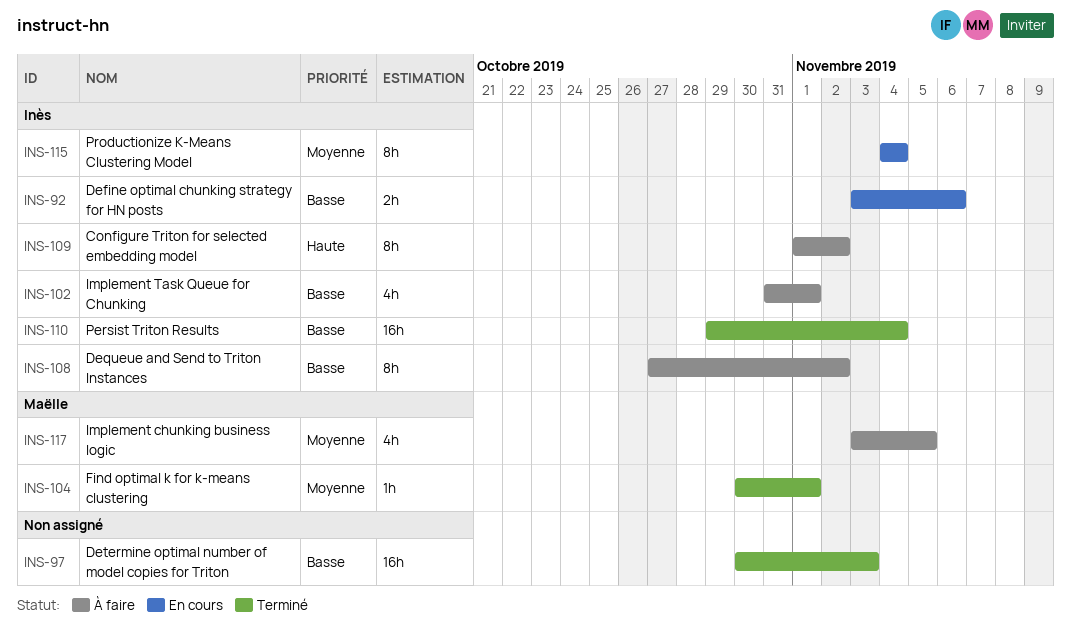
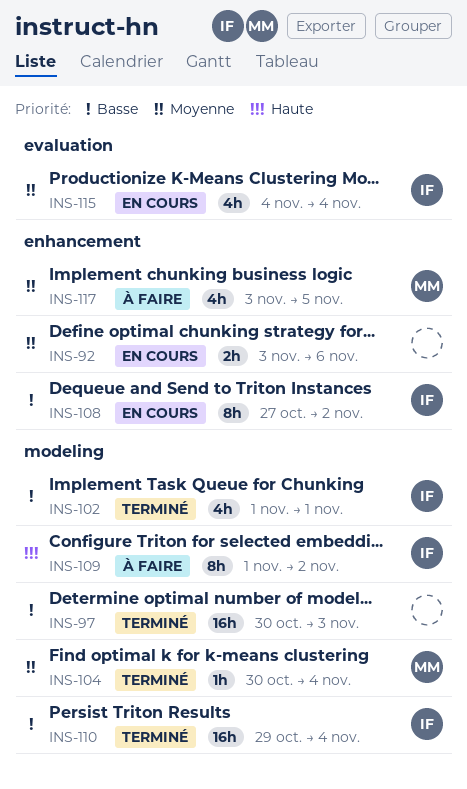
INS-92, owner: Inès -> none
INS-92, priority: Basse -> Moyenne
INS-102, status: À faire -> Terminé
INS-102, start: Oct 31 -> Nov 1
INS-104, due: Nov 1 -> Nov 4
INS-108, status: À faire -> En cours
INS-115, estimate: 8h -> 4h

